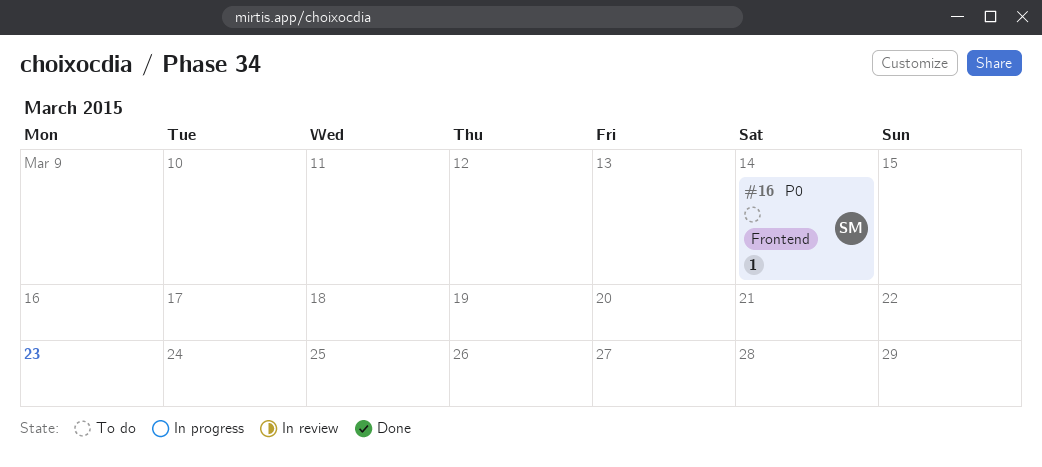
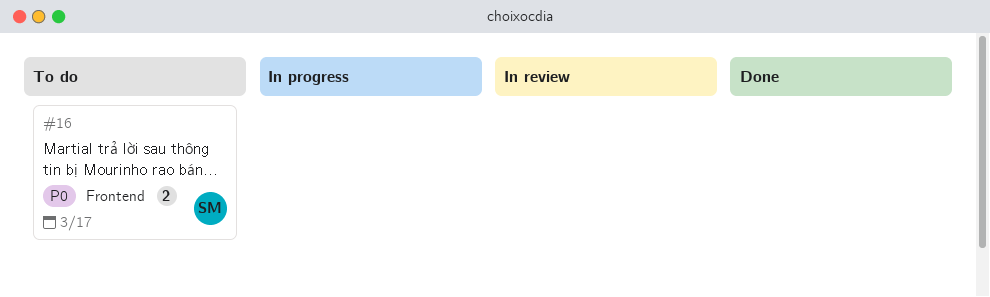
#16, estimate: 1 -> 2
#16, due: Mar 14 -> Mar 17

